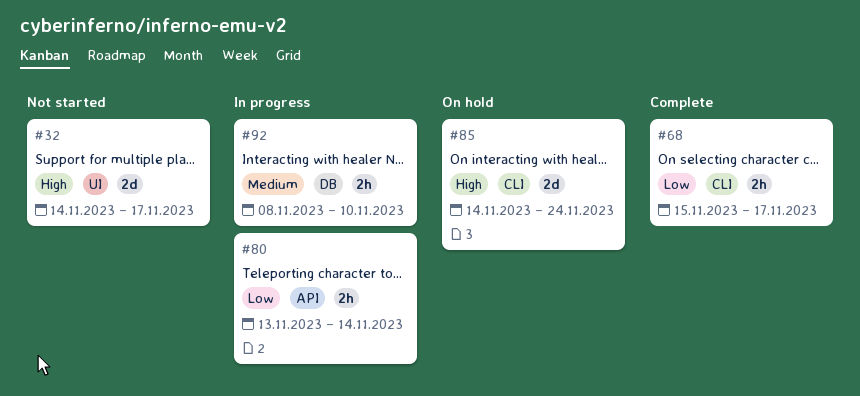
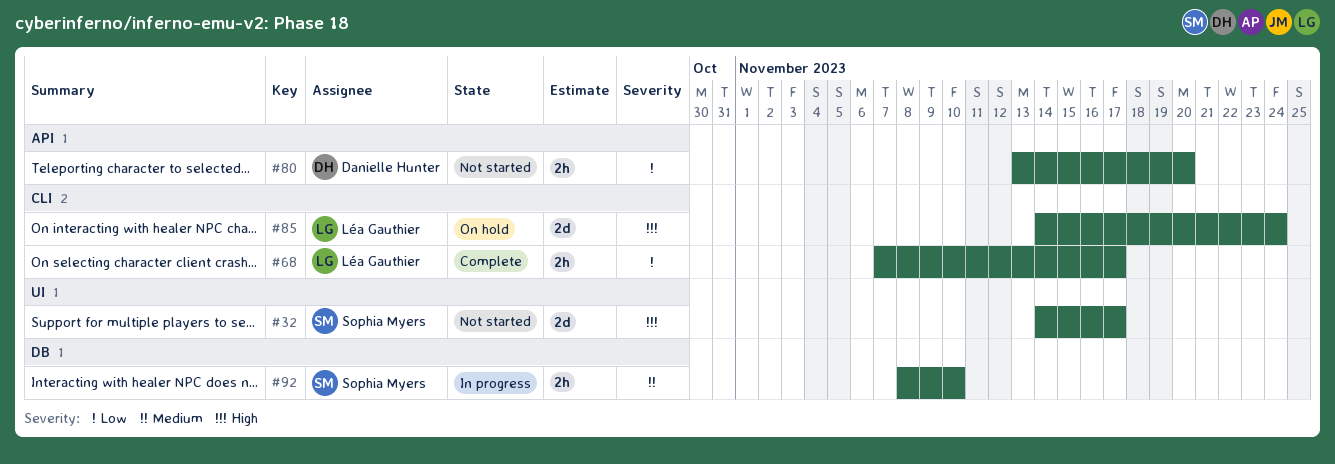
#68, start: Nov 15 -> Nov 7
#80, status: In progress -> Not started
#80, due: Nov 14 -> Nov 20

